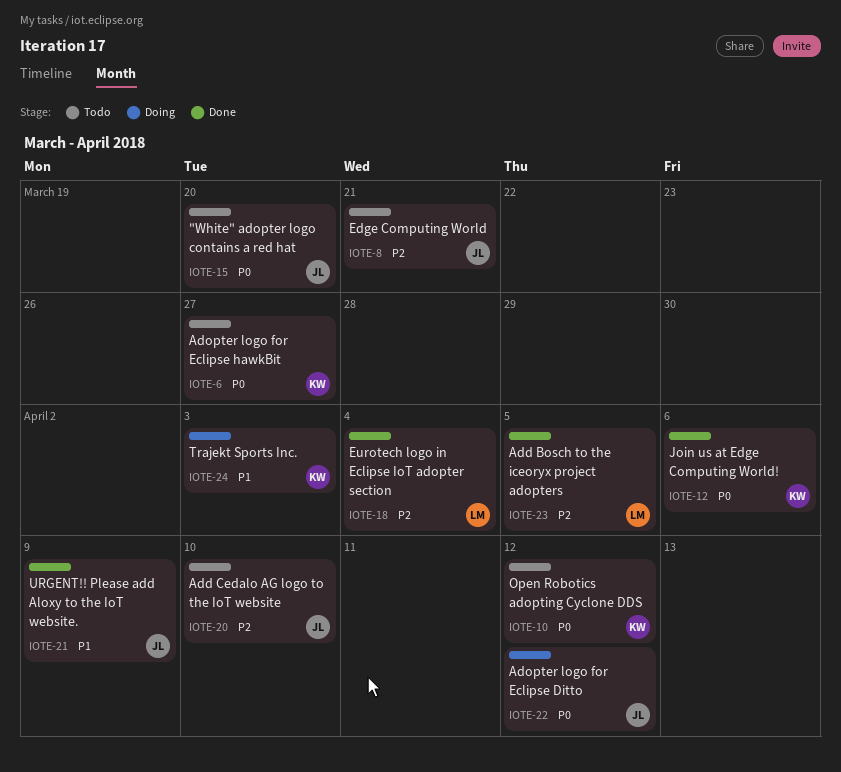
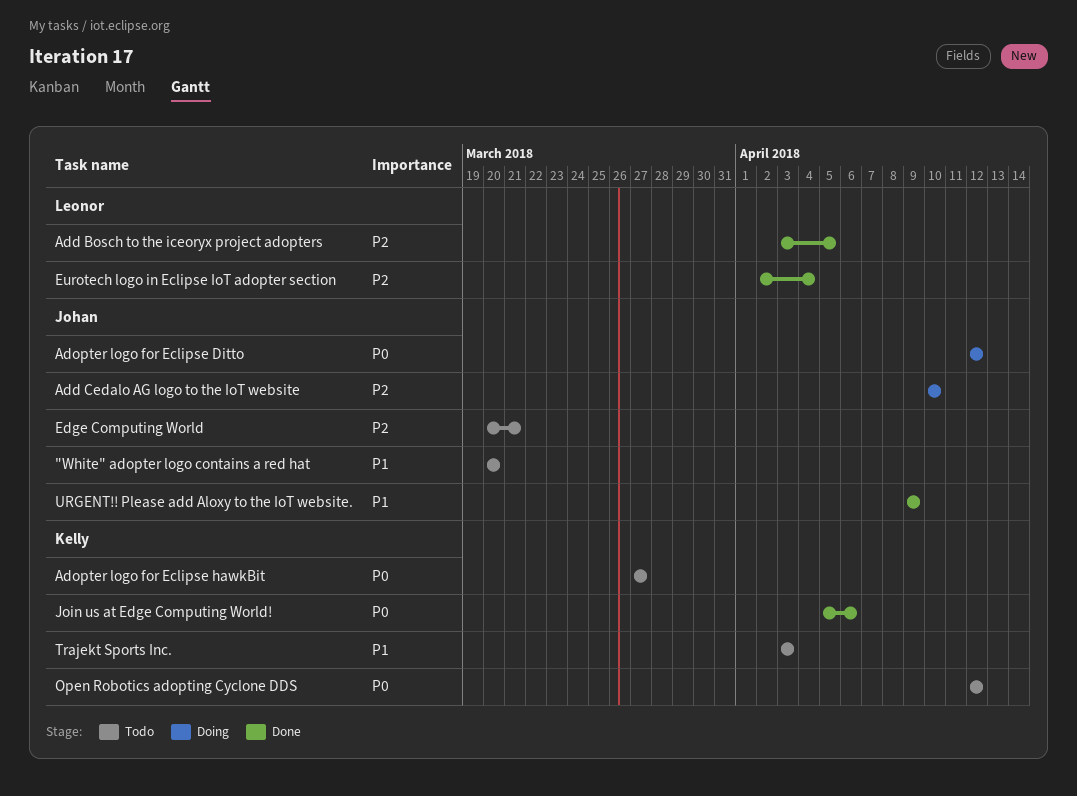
"White" adopter logo contains a red hat, priority: P0 -> P1
Add Cedalo AG logo to the IoT website, status: Todo -> Doing
Trajekt Sports Inc., status: Doing -> Todo

